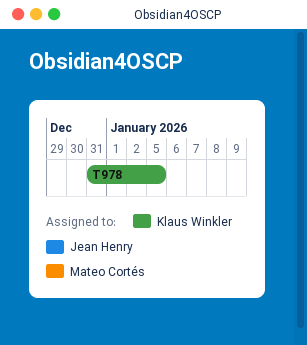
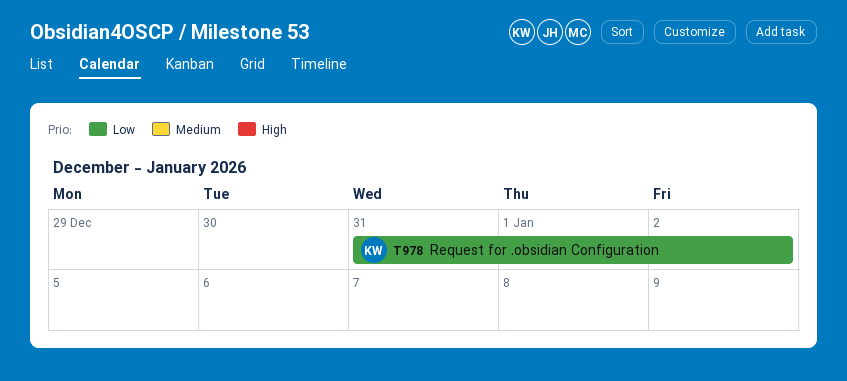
T978, due: Jan 5 -> Jan 2

